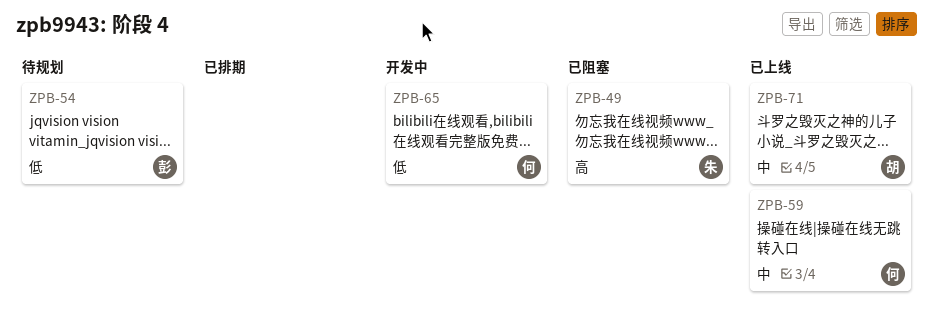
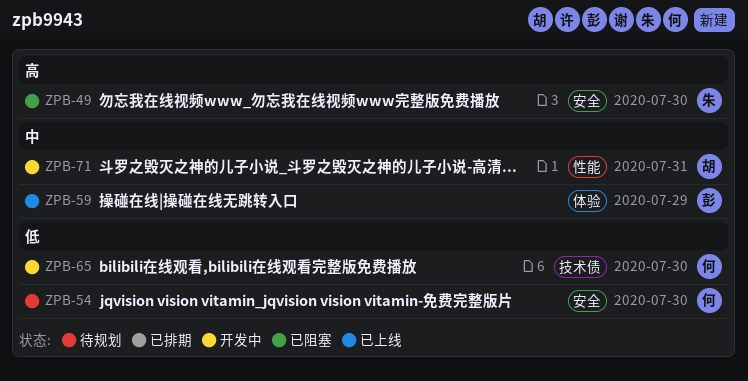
ZPB-54, owner: 彭 -> 何
ZPB-59, owner: 何 -> 彭
ZPB-71, status: 已上线 -> 开发中

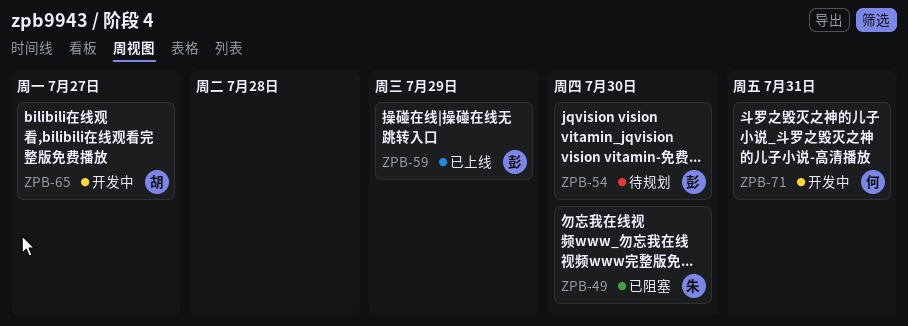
ZPB-54, owner: 何 -> 彭
ZPB-65, owner: 何 -> 胡
ZPB-65, due: Jul 30 -> Jul 27
ZPB-71, owner: 胡 -> 何

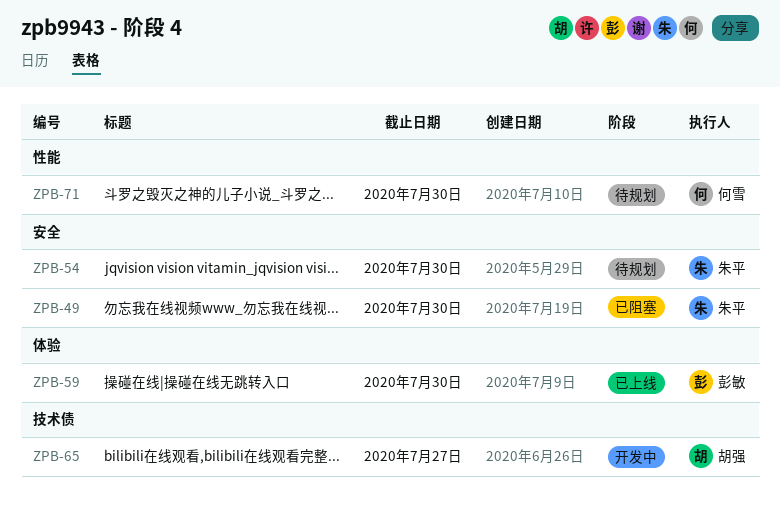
ZPB-54, owner: 彭敏 -> 朱平
ZPB-59, due: Jul 29 -> Jul 30
ZPB-71, status: 开发中 -> 待规划
ZPB-71, due: Jul 31 -> Jul 30

